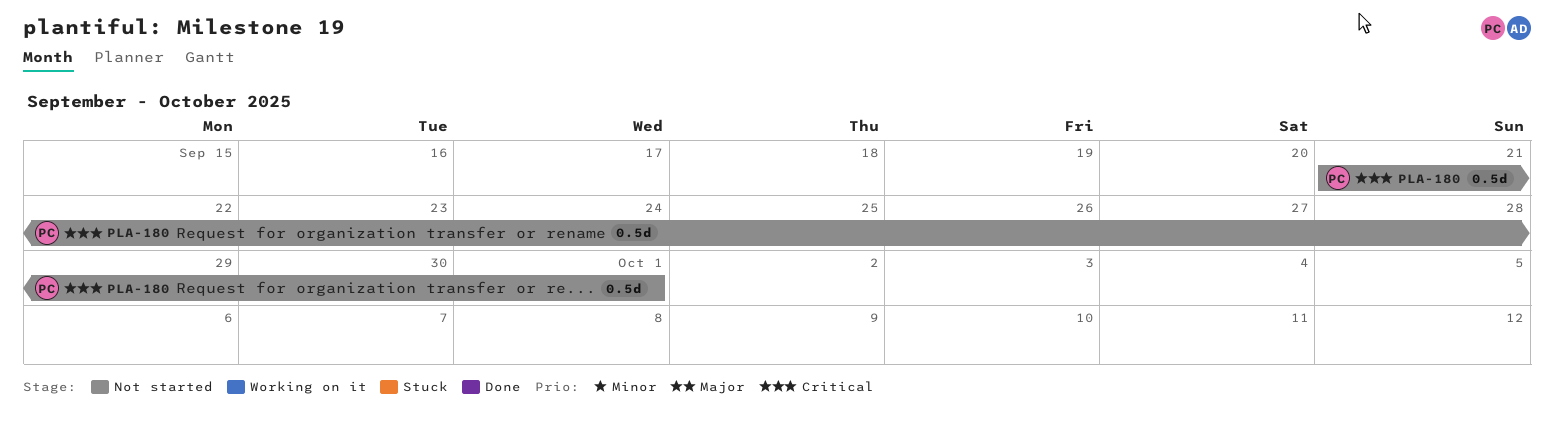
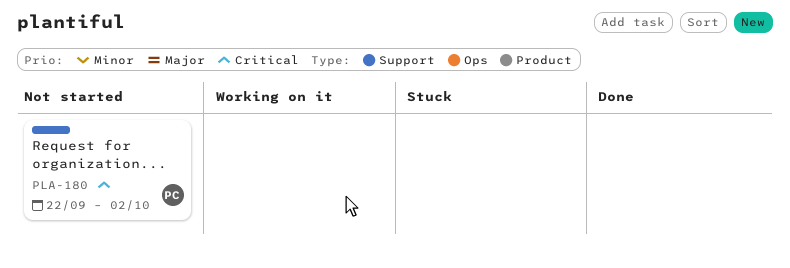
PLA-180, start: Sep 21 -> Sep 22
PLA-180, due: Oct 1 -> Oct 2

